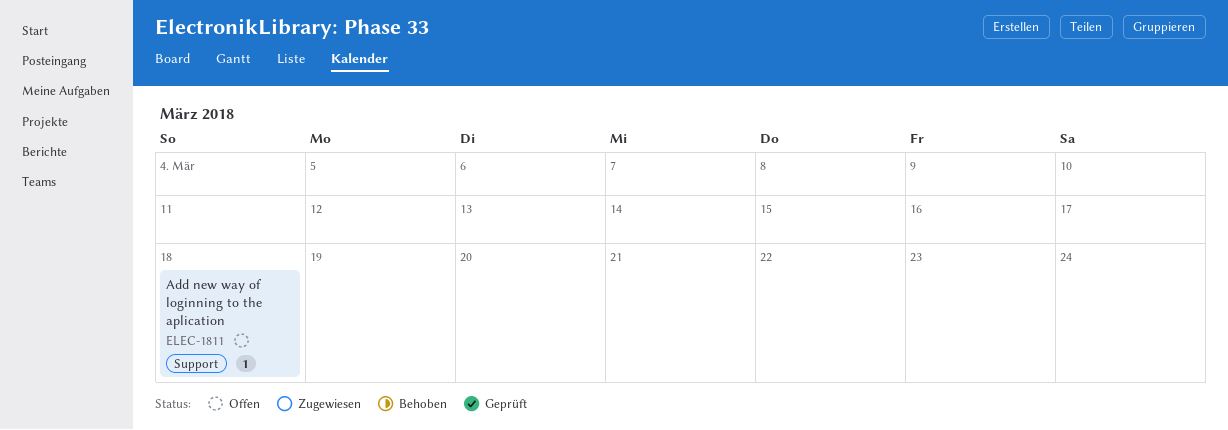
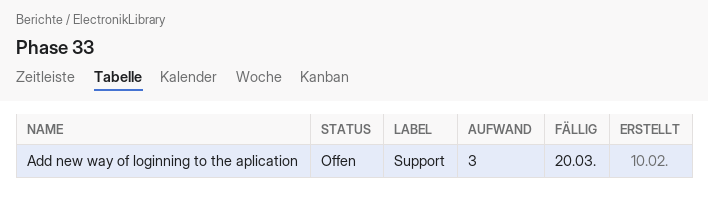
Add new way of loginning to the aplication, estimate: 1 -> 3
Add new way of loginning to the aplication, due: Mar 18 -> Mar 20

